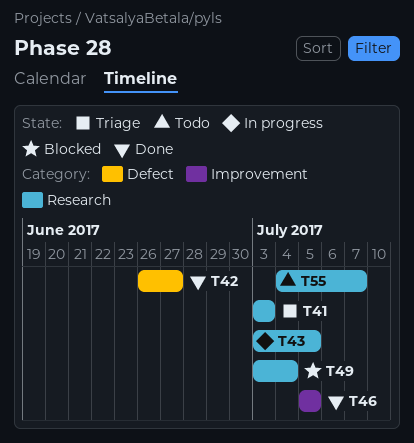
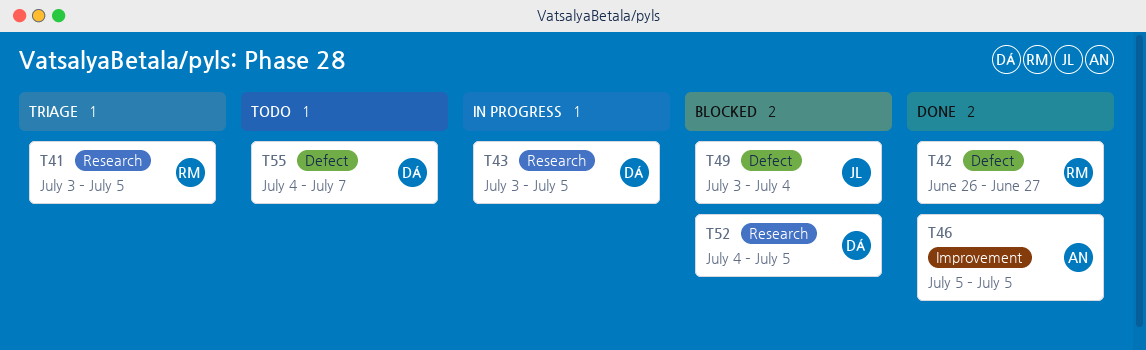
T41, due: Jul 3 -> Jul 5
T49, label: Research -> Defect
T52: none -> present
T55, label: Research -> Defect

